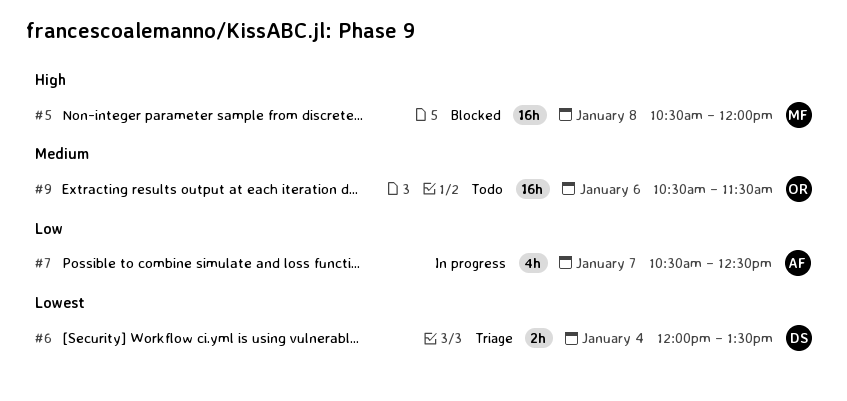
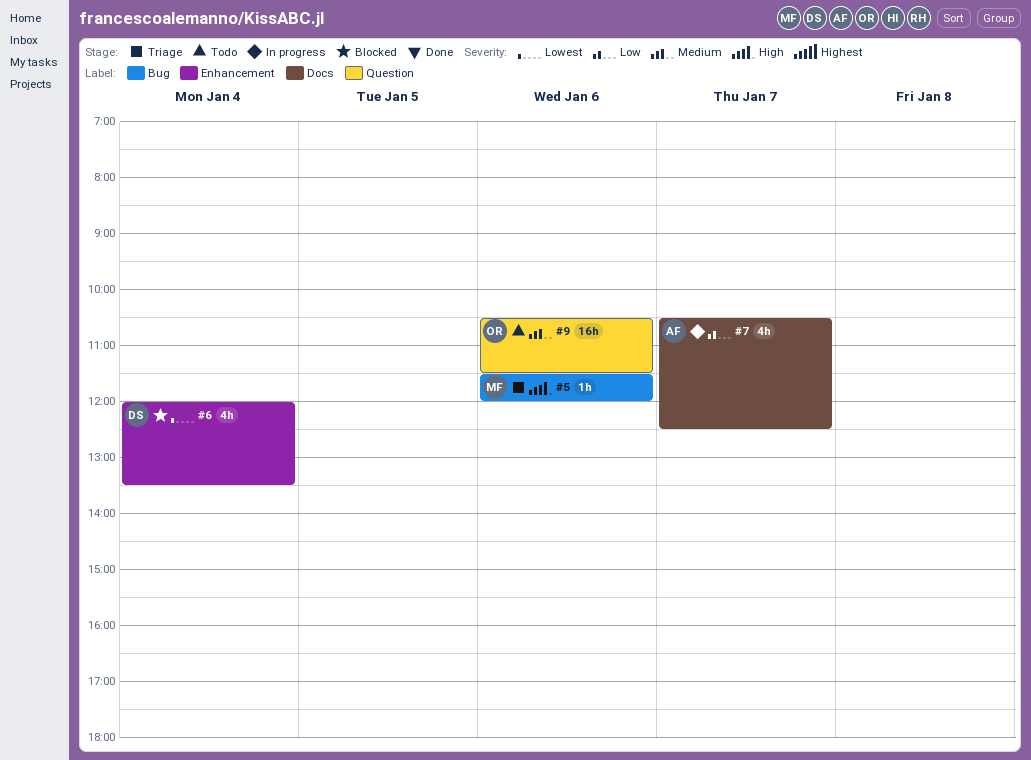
#5, status: Blocked -> Triage
#5, estimate: 16h -> 1h
#5, day: Jan 8 -> Jan 6
#5, begins: 10:30 -> 11:30
#6, status: Triage -> Blocked
#6, estimate: 2h -> 4h

